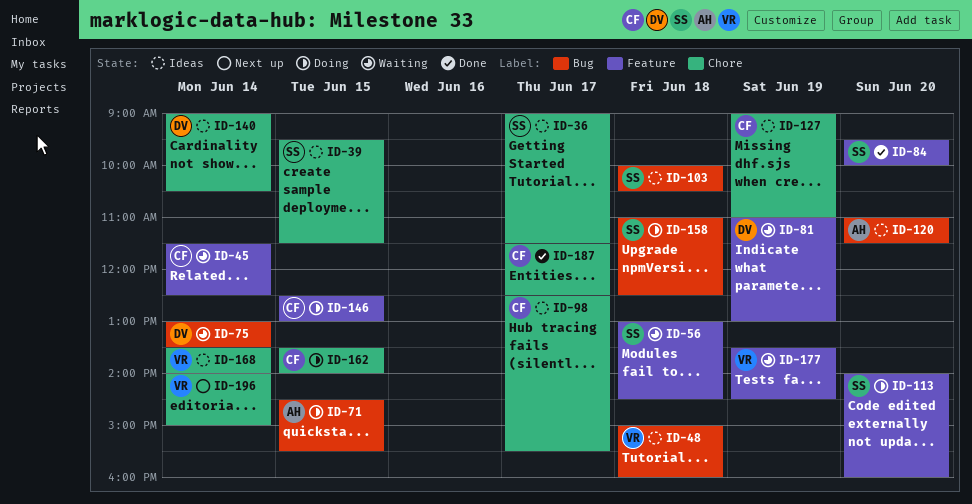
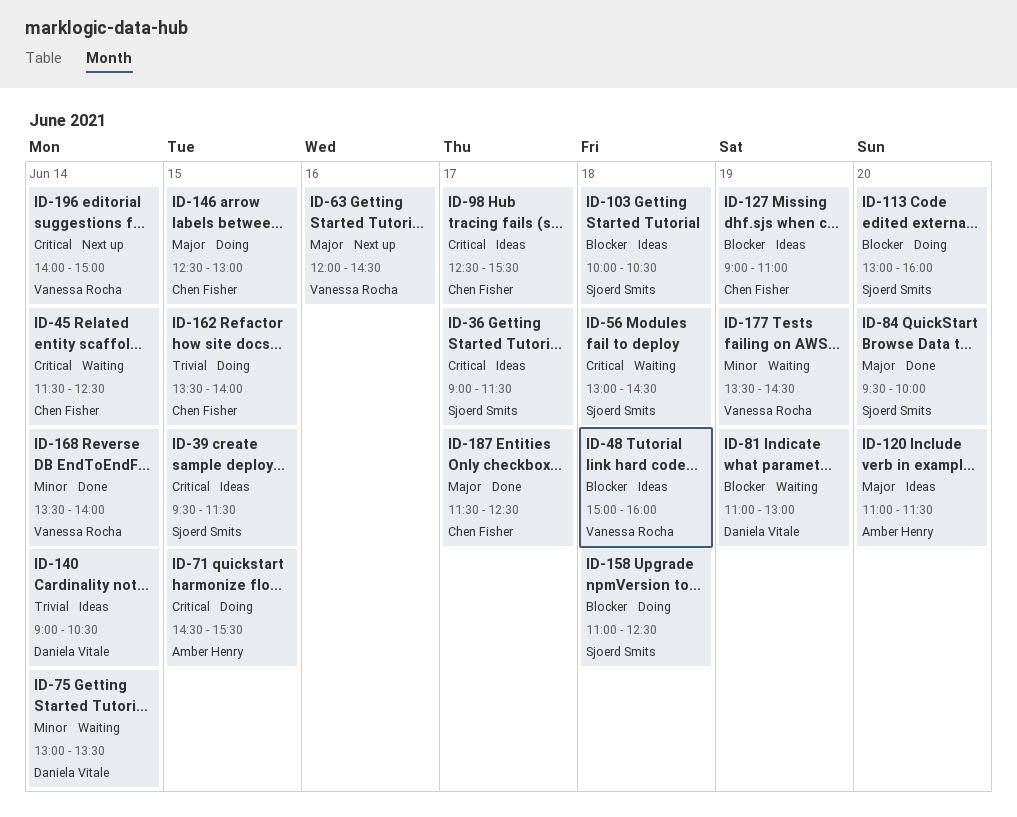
ID-63: none -> present
ID-113, begins: 14:00 -> 13:00
ID-168, status: Ideas -> Done

